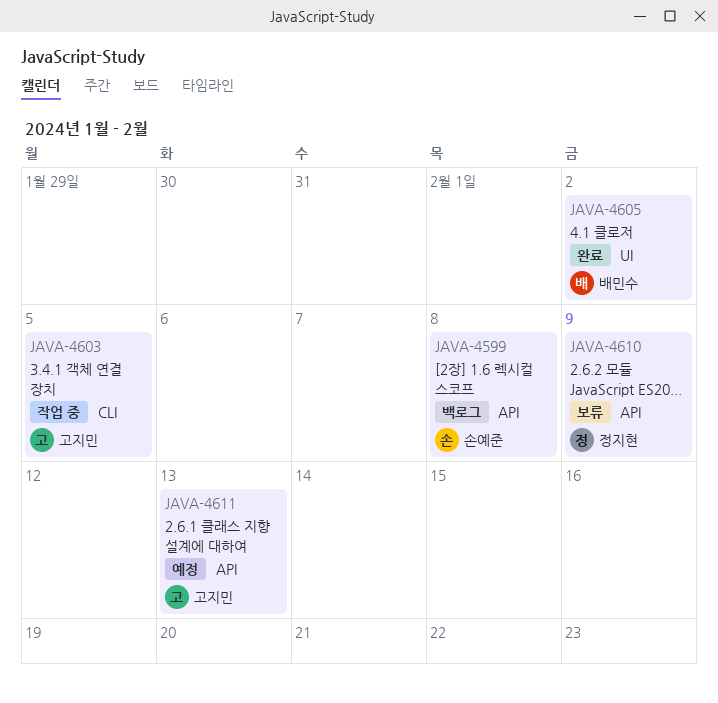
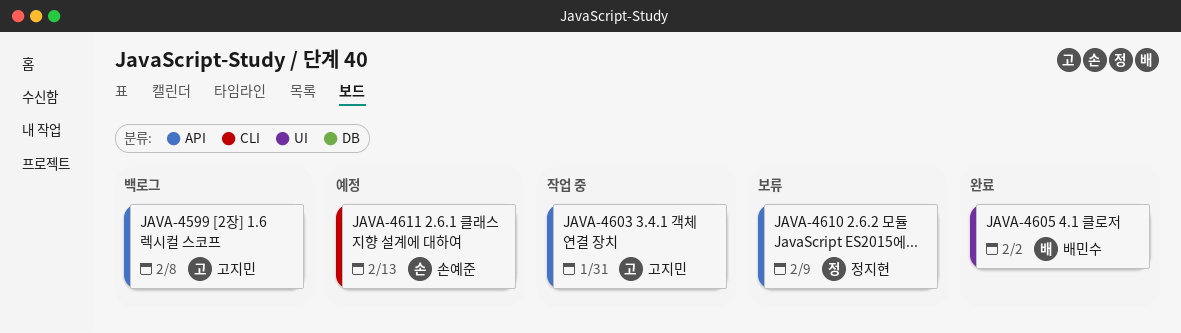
JAVA-4599, owner: 손예준 -> 고지민
JAVA-4603, label: CLI -> API
JAVA-4603, due: Feb 5 -> Jan 31
JAVA-4611, owner: 고지민 -> 손예준
JAVA-4611, label: API -> CLI

